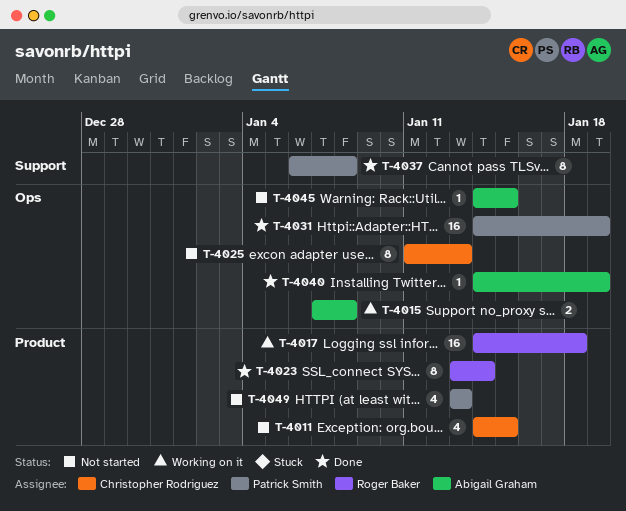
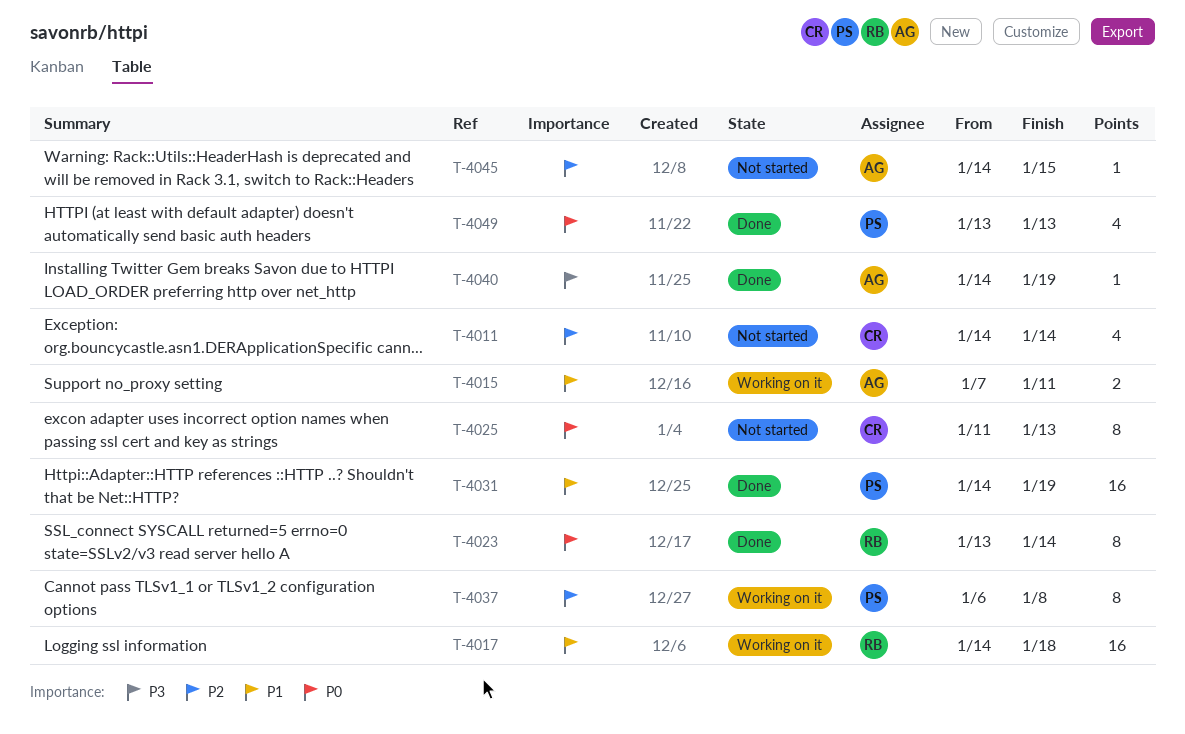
T-4011, due: Jan 15 -> Jan 14
T-4015, due: Jan 8 -> Jan 11
T-4037, status: Done -> Working on it
T-4049, status: Not started -> Done

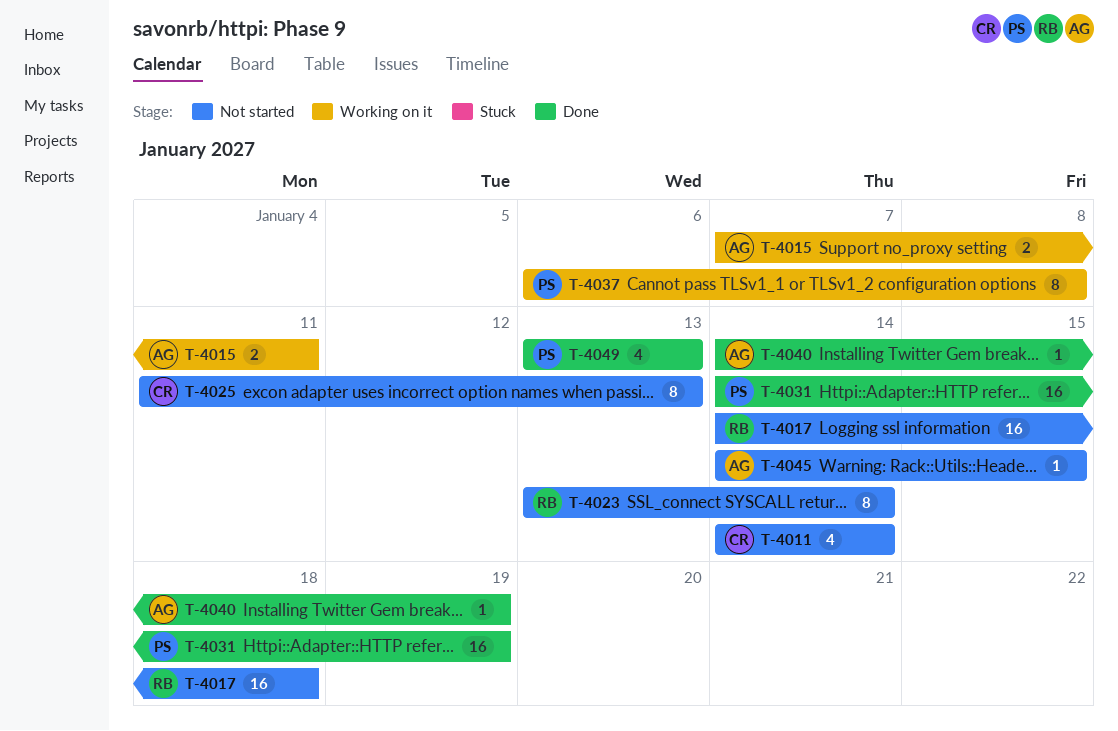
T-4017, status: Working on it -> Not started
T-4023, status: Done -> Not started

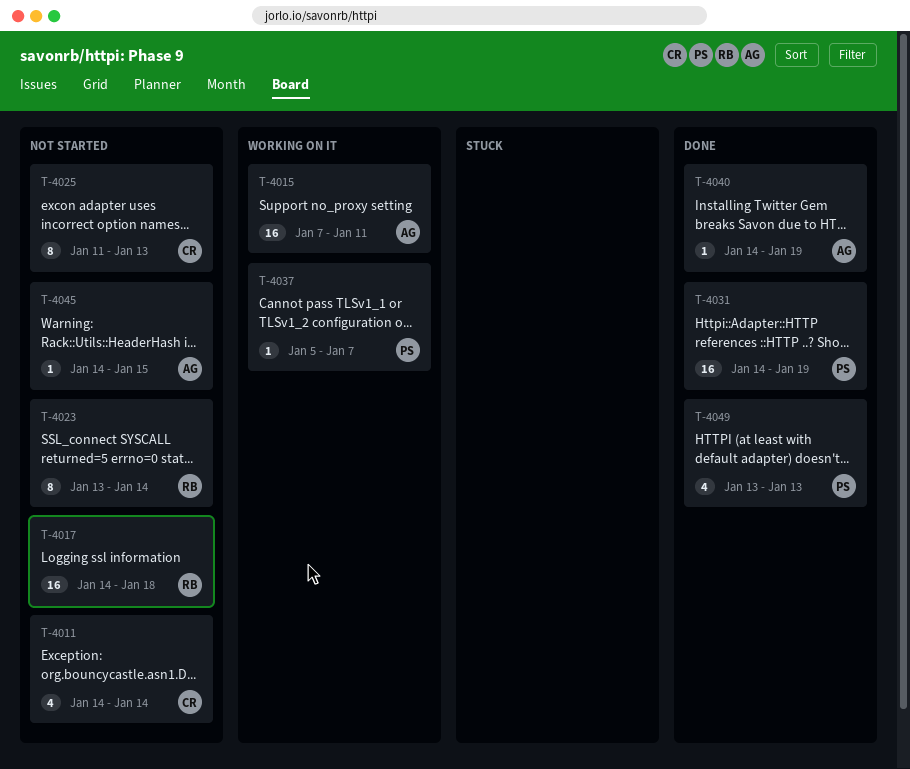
T-4015, estimate: 2 -> 16
T-4037, estimate: 8 -> 1
T-4037, start: Jan 6 -> Jan 5
T-4037, due: Jan 8 -> Jan 7

